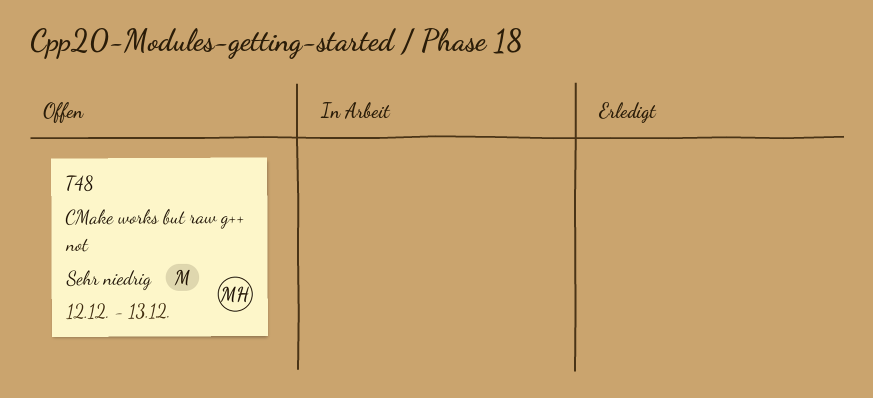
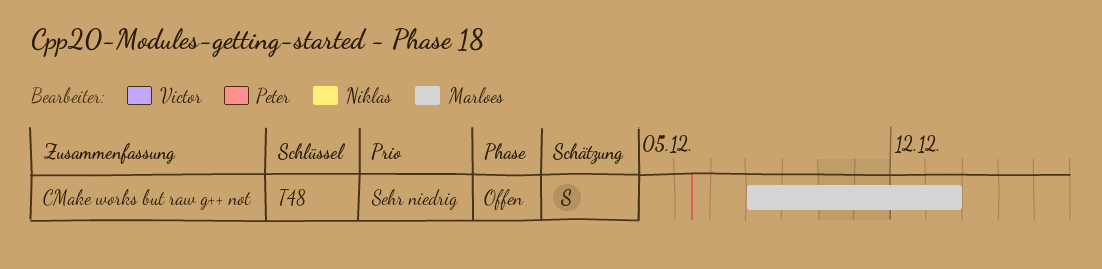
T48, estimate: M -> S
T48, start: Dec 12 -> Dec 8

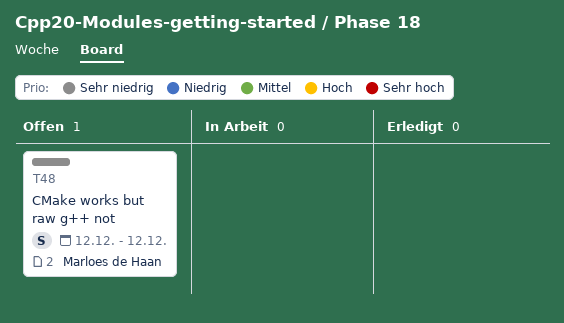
T48, start: Dec 8 -> Dec 12
T48, due: Dec 13 -> Dec 12

